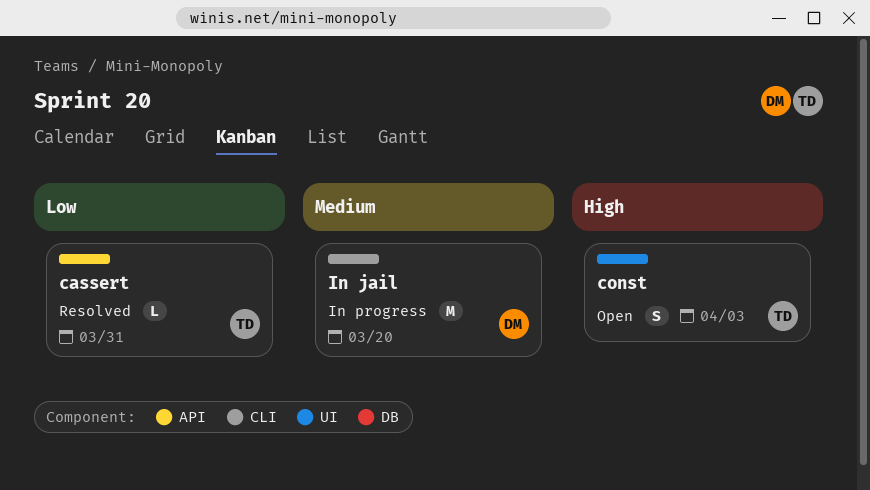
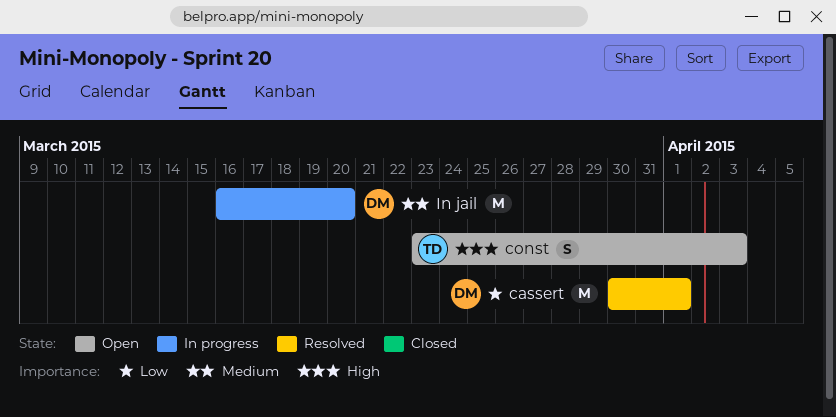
cassert, owner: TD -> DM
cassert, estimate: L -> M
cassert, due: Mar 31 -> Apr 1

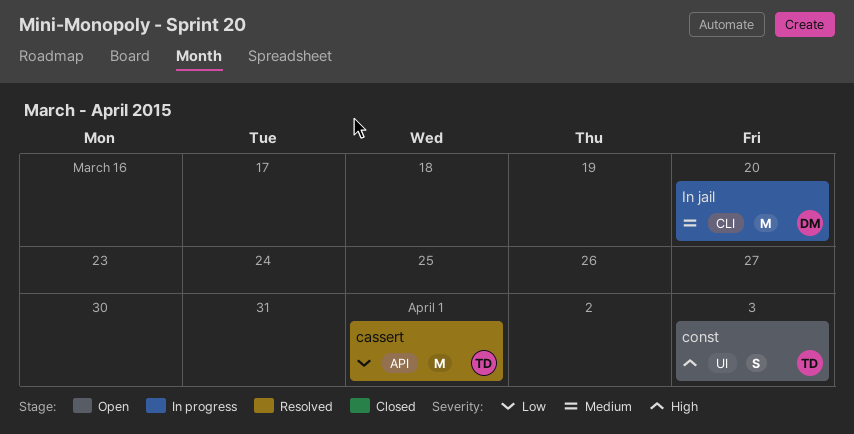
cassert, owner: DM -> TD

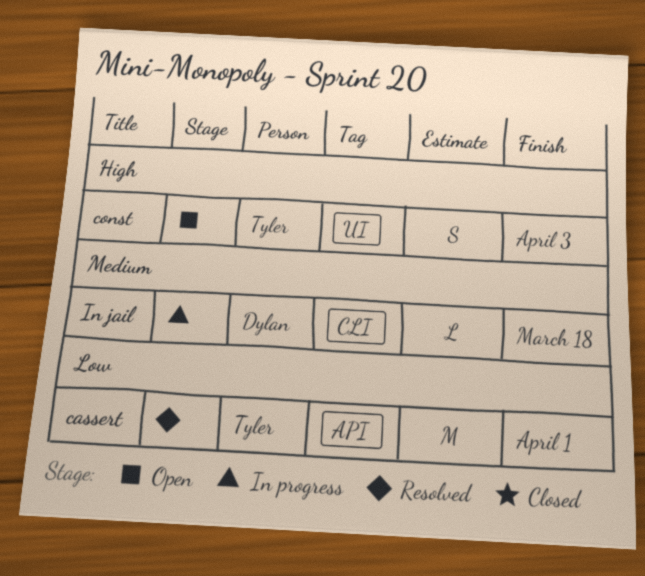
In jail, estimate: M -> L
In jail, due: Mar 20 -> Mar 18

